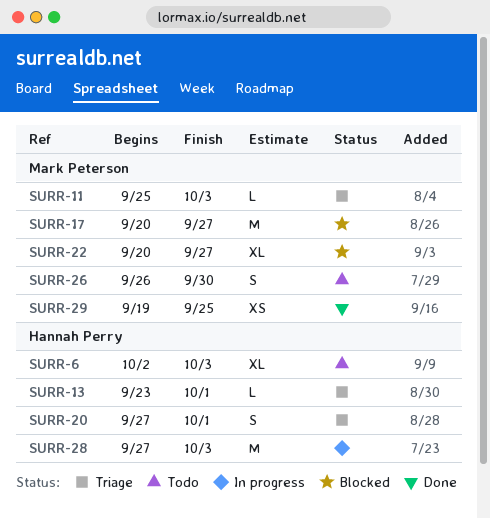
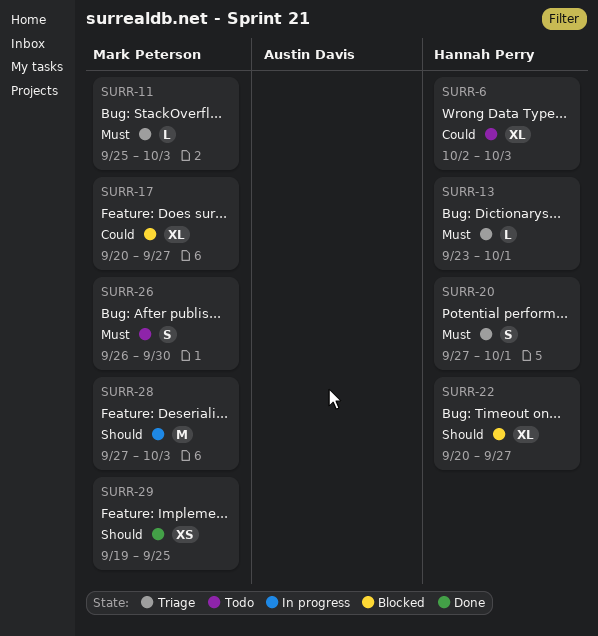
SURR-17, estimate: M -> XL
SURR-22, owner: Mark Peterson -> Hannah Perry
SURR-28, owner: Hannah Perry -> Mark Peterson

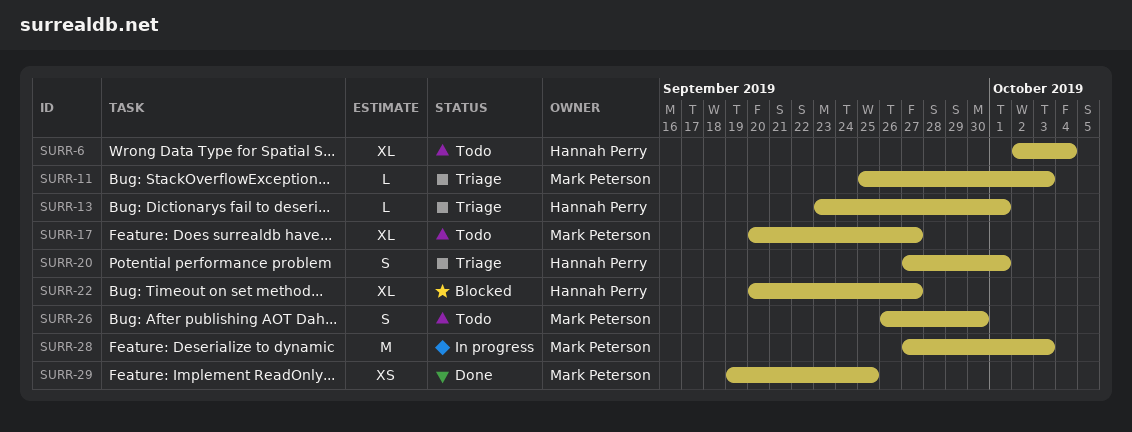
SURR-6, due: Oct 3 -> Oct 4
SURR-17, status: Blocked -> Todo

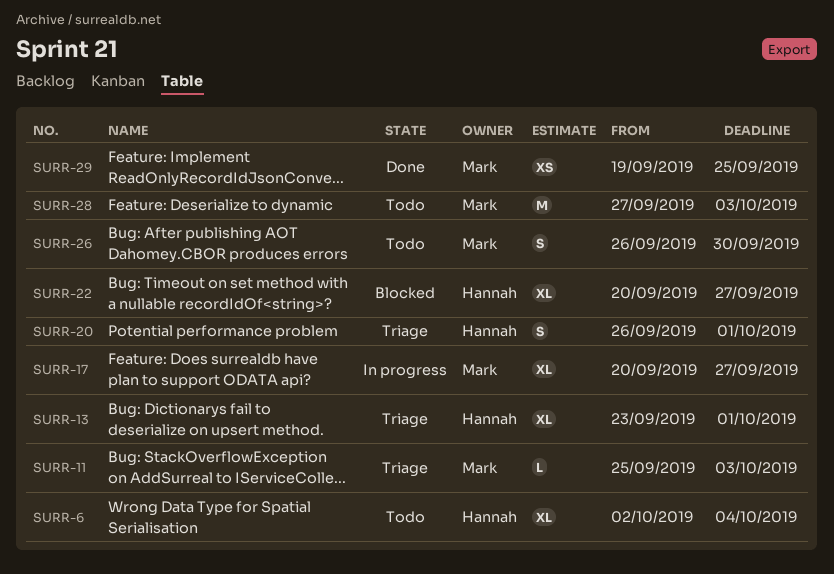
SURR-13, estimate: L -> XL
SURR-17, status: Todo -> In progress
SURR-20, start: Sep 27 -> Sep 26
SURR-28, status: In progress -> Todo

